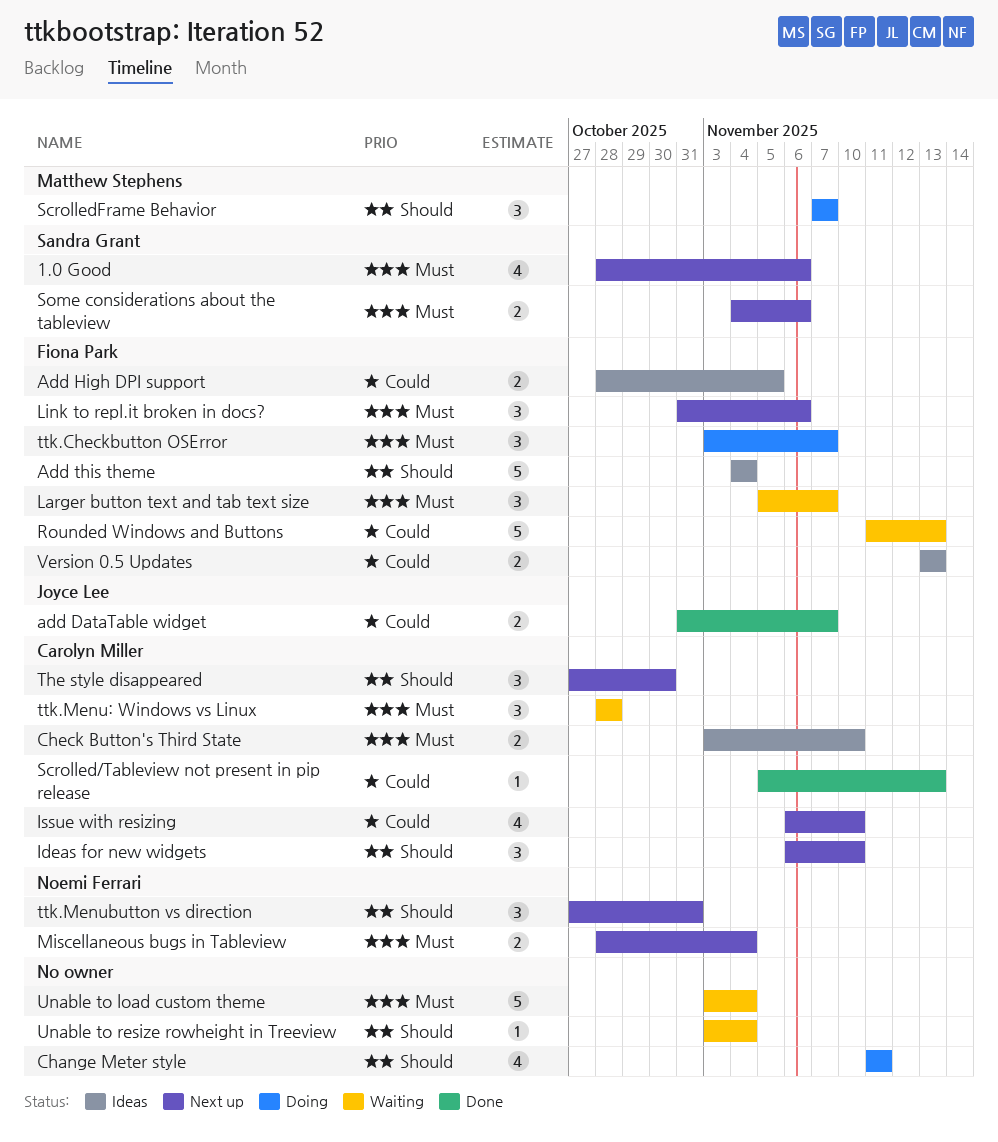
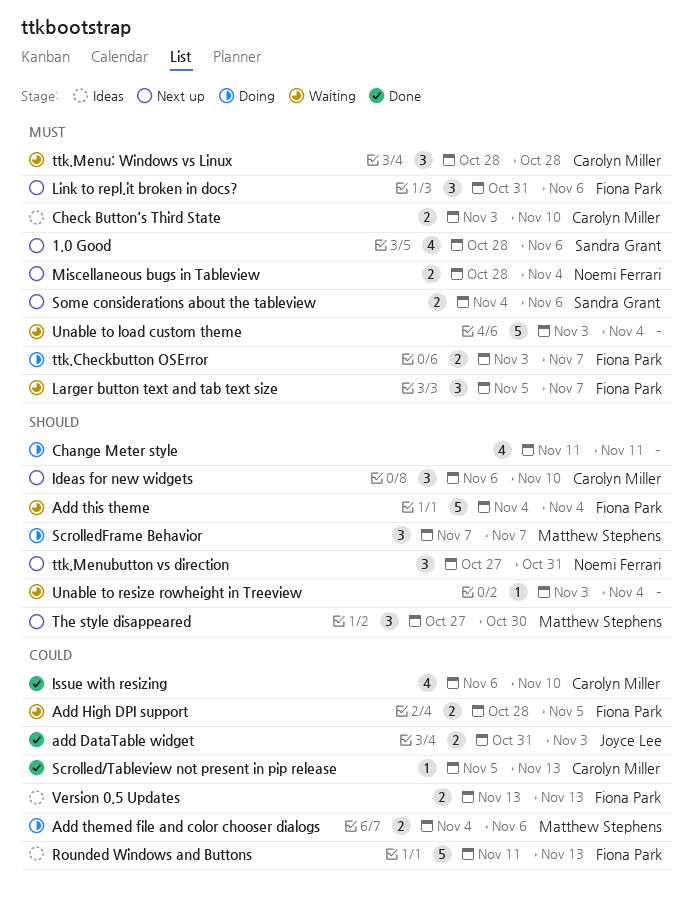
add DataTable widget, due: Nov 7 -> Nov 3
Add High DPI support, status: Ideas -> Waiting
Add themed file and color chooser dialogs: none -> present
Add this theme, status: Ideas -> Waiting
Issue with resizing, status: Next up -> Done
Rounded Windows and Buttons, status: Waiting -> Ideas
The style disappeared, owner: Carolyn Miller -> Matthew Stephens
ttk.Checkbutton OSError, estimate: 3 -> 2

